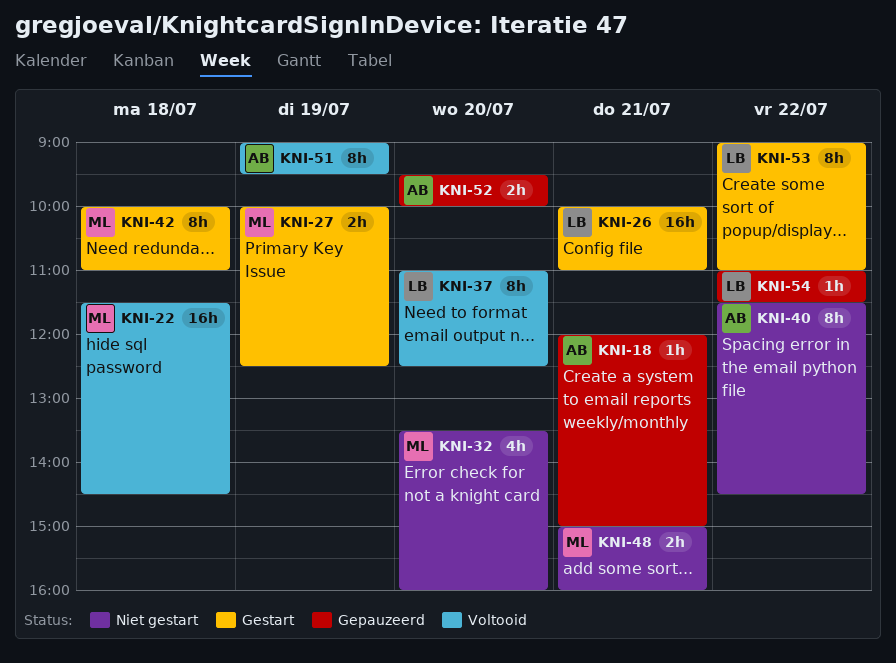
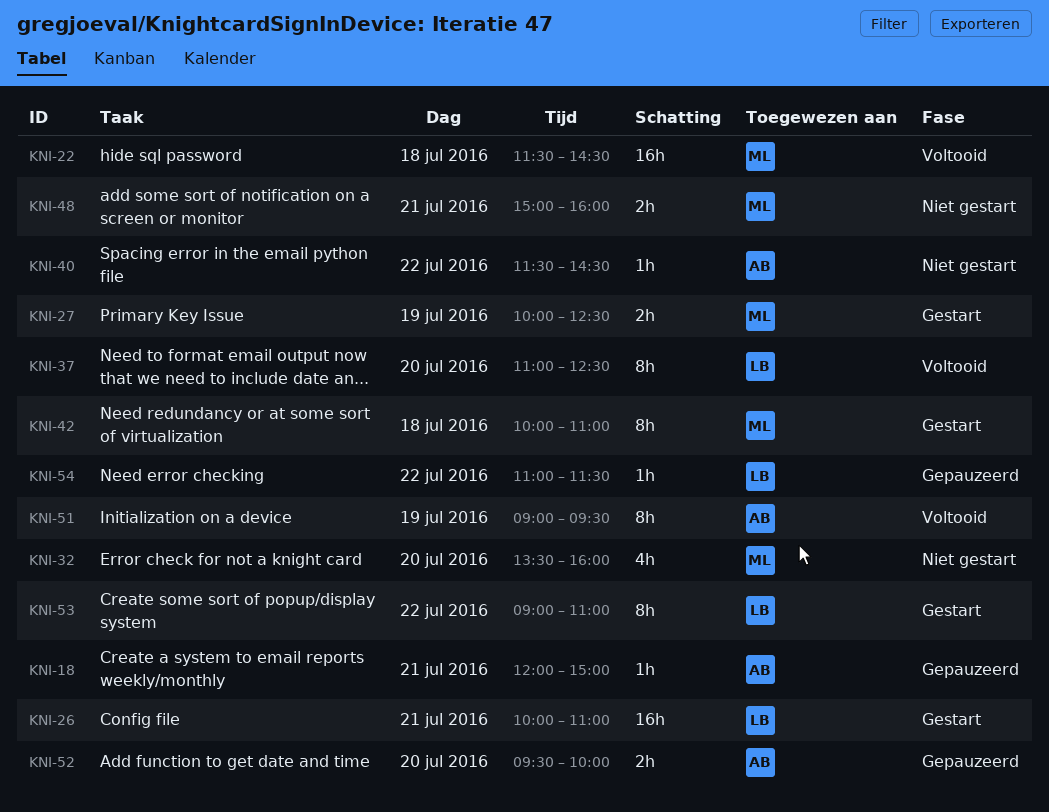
KNI-40, estimate: 8h -> 1h

